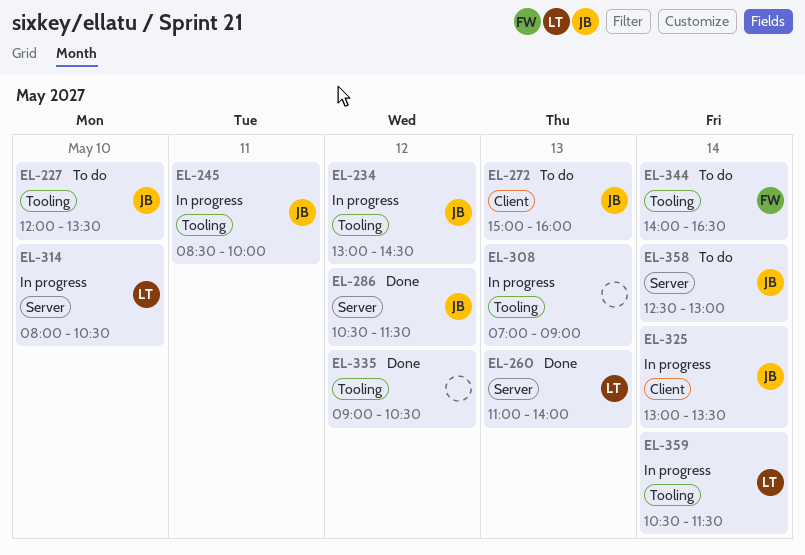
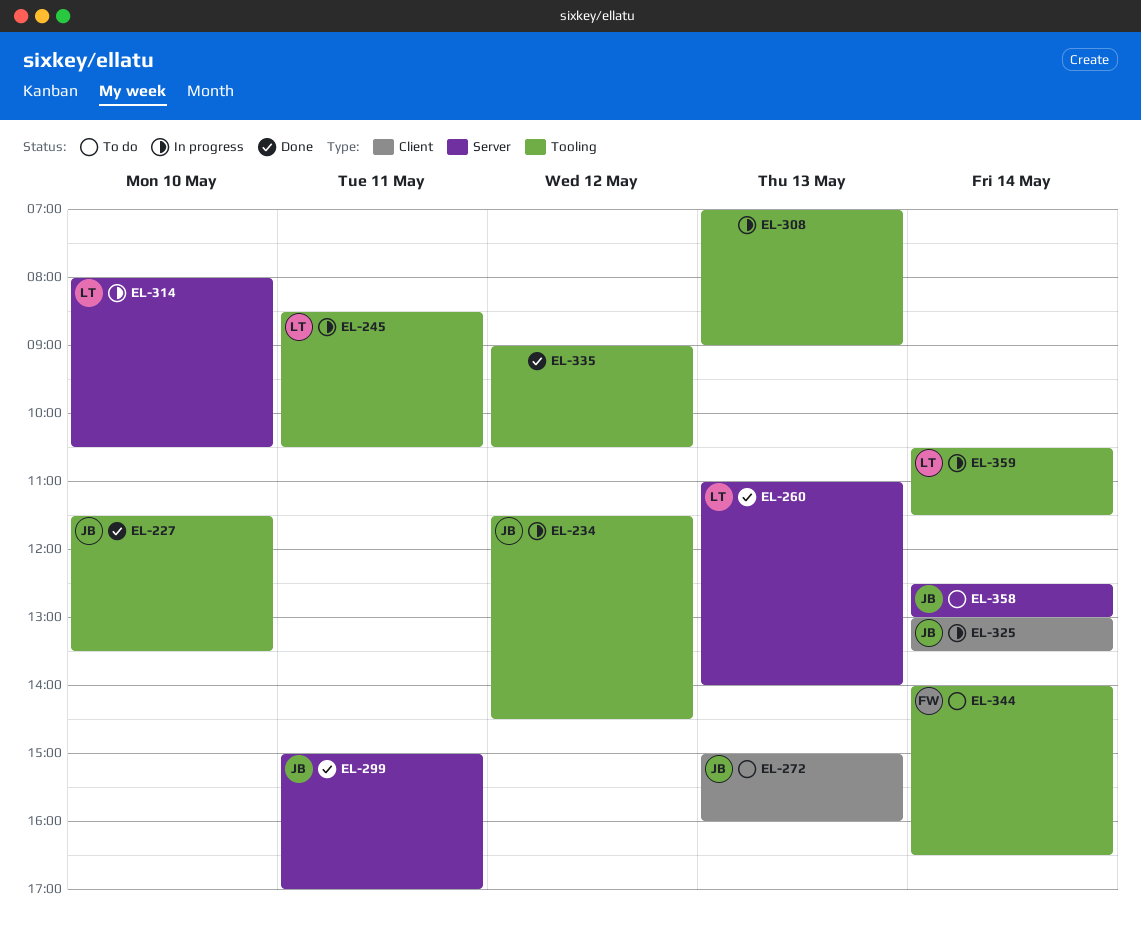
EL-227, status: To do -> Done
EL-227, begins: 12:00 -> 11:30
EL-234, begins: 13:00 -> 11:30
EL-245, owner: JB -> LT
EL-245, ends: 10:00 -> 10:30
EL-286: present -> none
EL-299: none -> present

